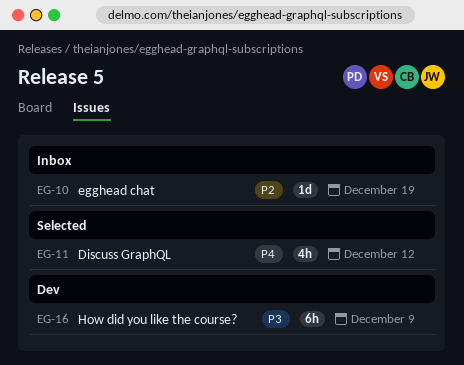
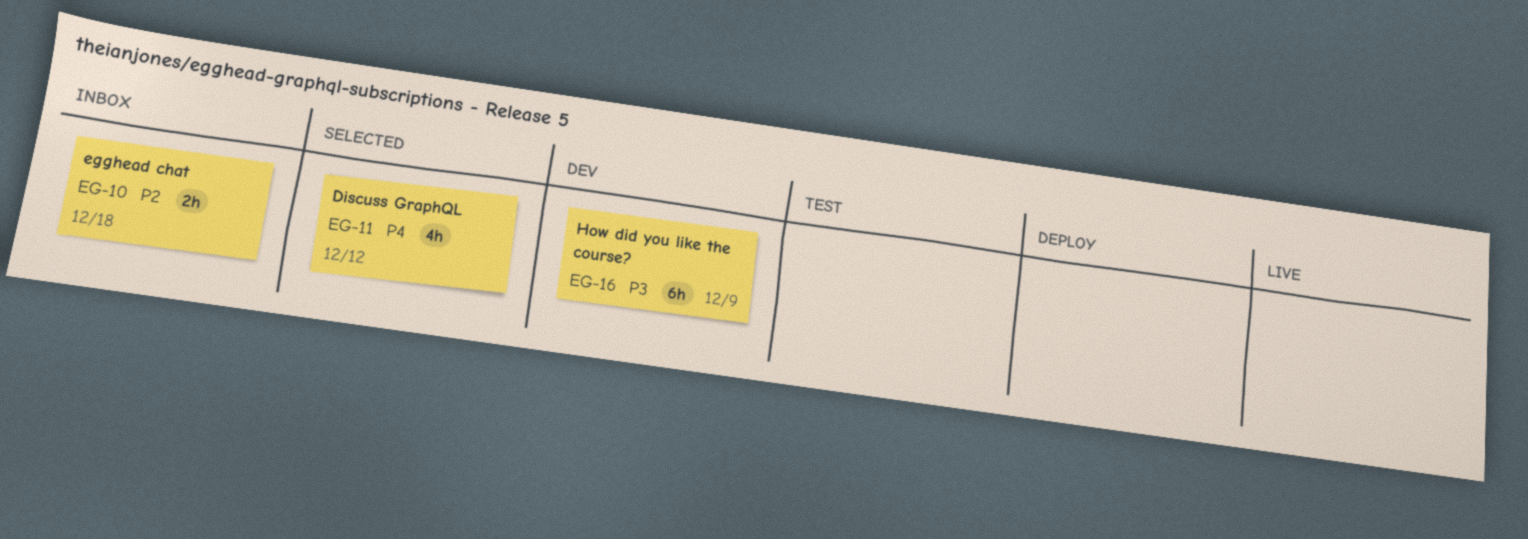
EG-10, estimate: 1d -> 2h
EG-10, due: Dec 19 -> Dec 18

